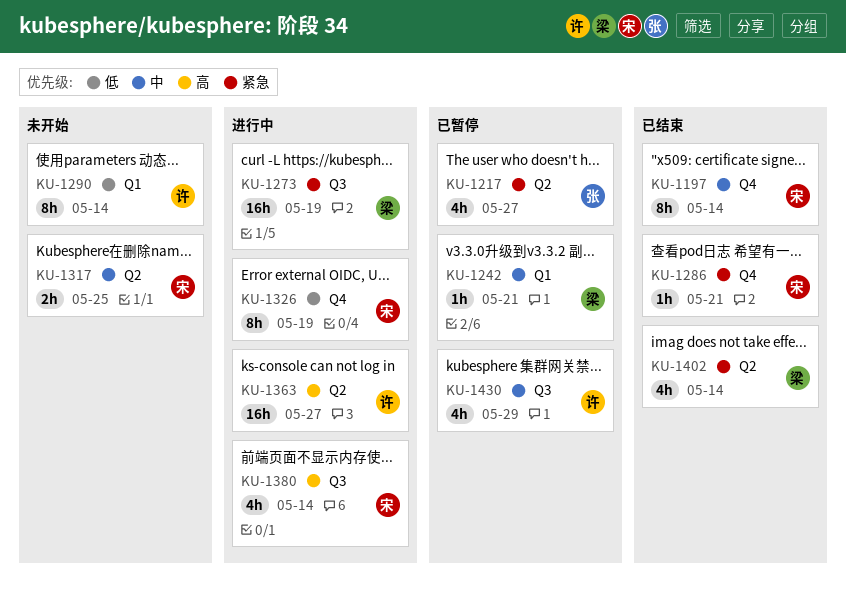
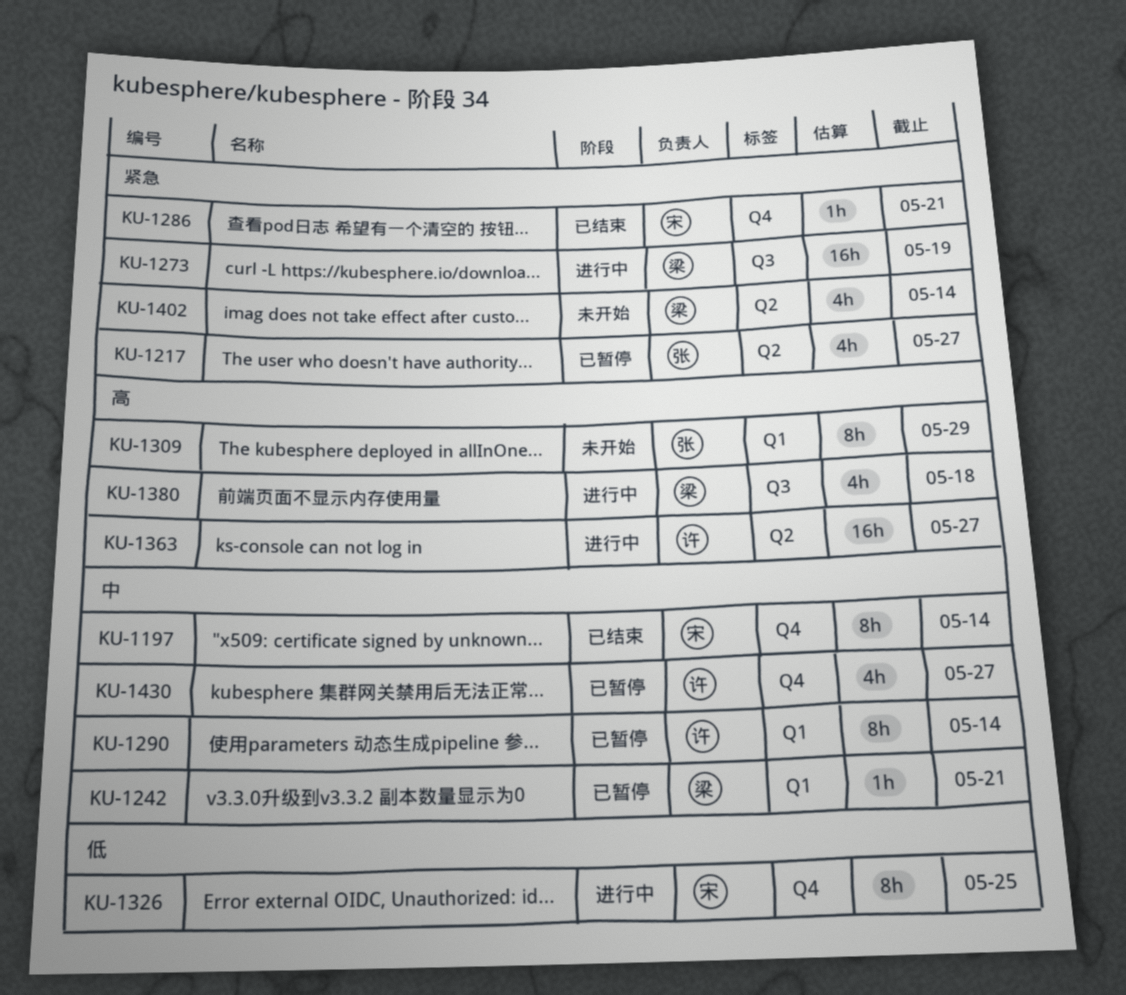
KU-1290, status: 未开始 -> 已暂停
KU-1290, priority: 低 -> 中
KU-1309: none -> present
KU-1317: present -> none
KU-1326, due: May 19 -> May 25
KU-1380, owner: 宋 -> 梁
KU-1380, due: May 14 -> May 18
KU-1402, status: 已结束 -> 未开始
KU-1430, label: Q3 -> Q4
KU-1430, due: May 29 -> May 27

